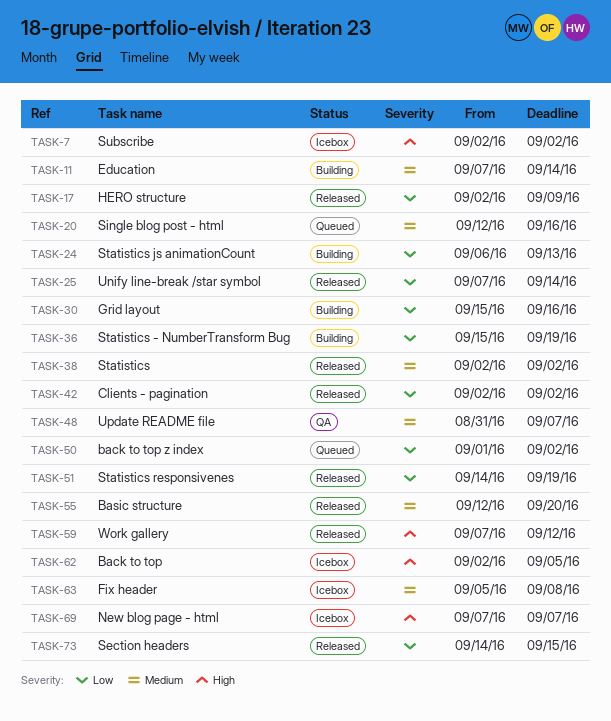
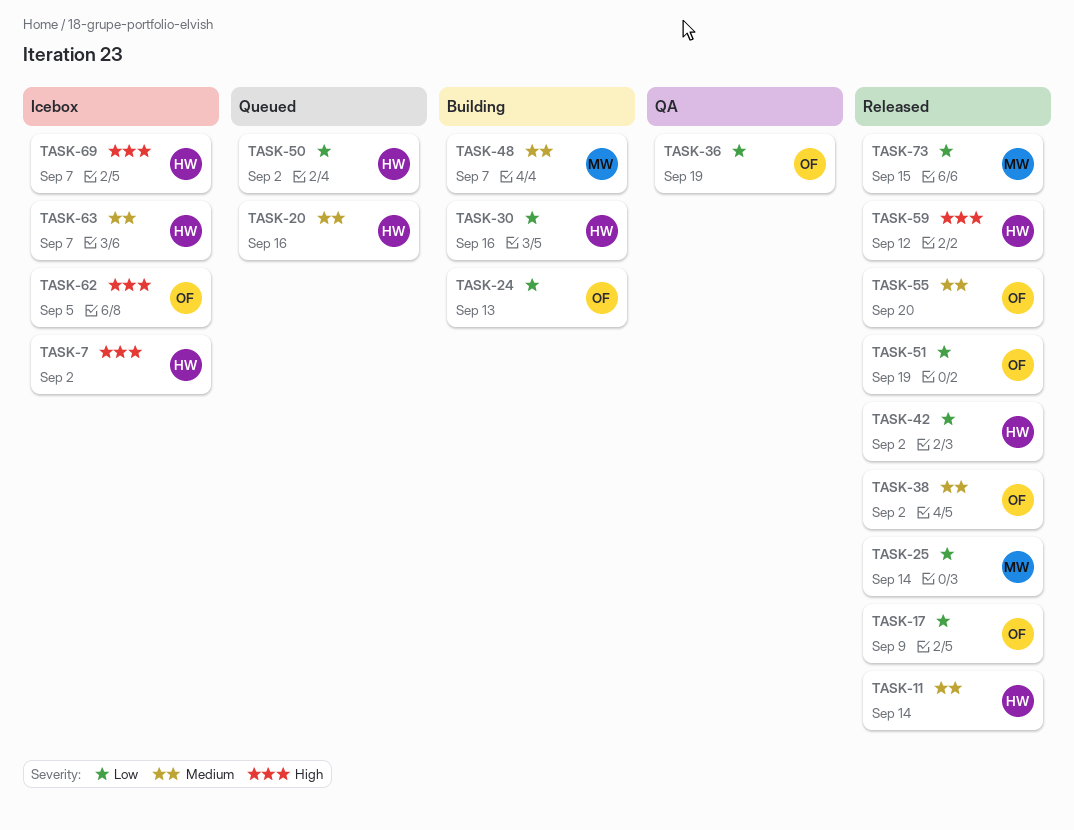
TASK-11, status: Building -> Released
TASK-36, status: Building -> QA
TASK-48, status: QA -> Building
TASK-63, due: Sep 8 -> Sep 7

